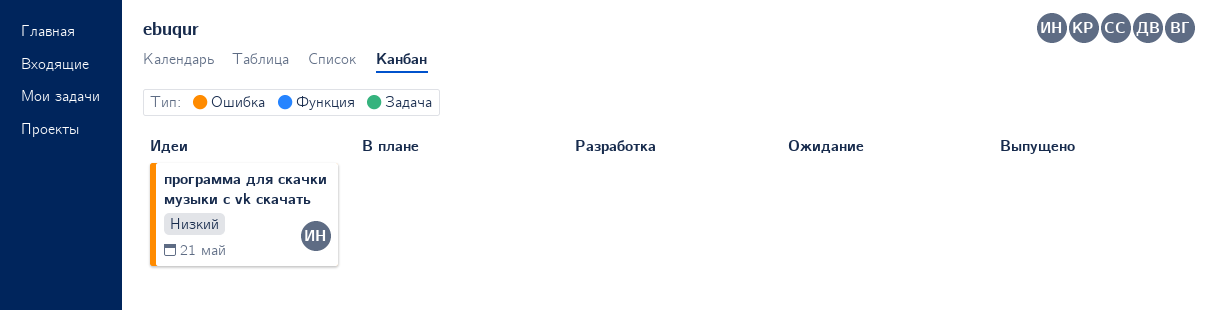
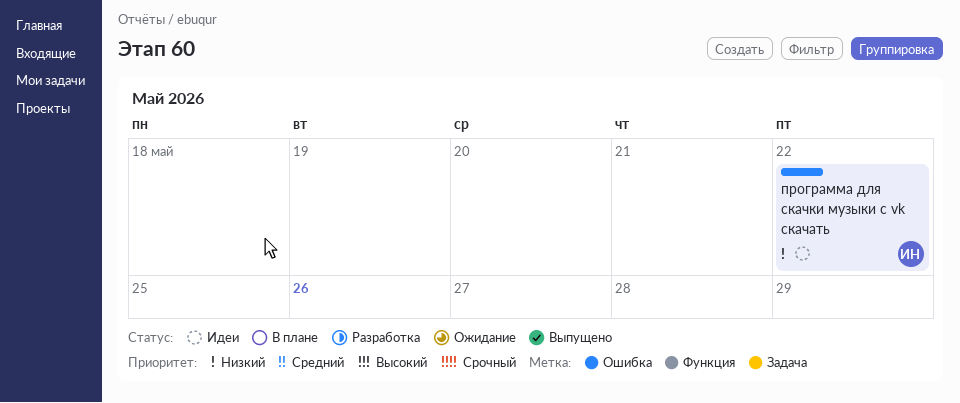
программа для скачки музыки с vk скачать, due: May 21 -> May 22

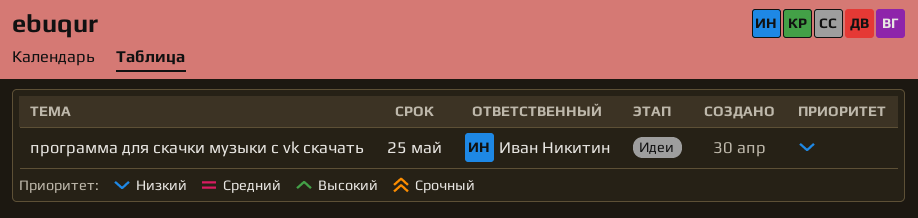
программа для скачки музыки с vk скачать, due: May 22 -> May 25

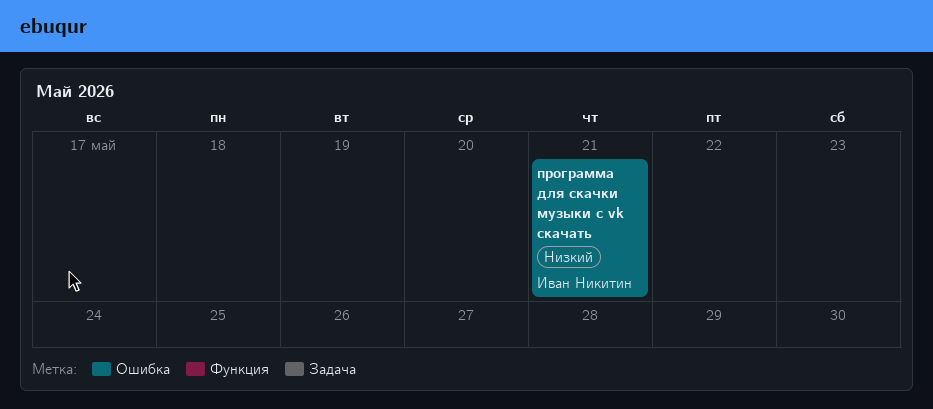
программа для скачки музыки с vk скачать, due: May 25 -> May 21

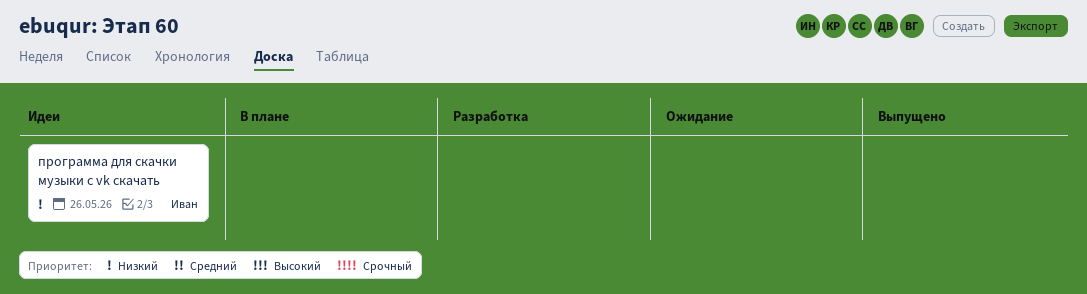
программа для скачки музыки с vk скачать, due: May 21 -> May 26

